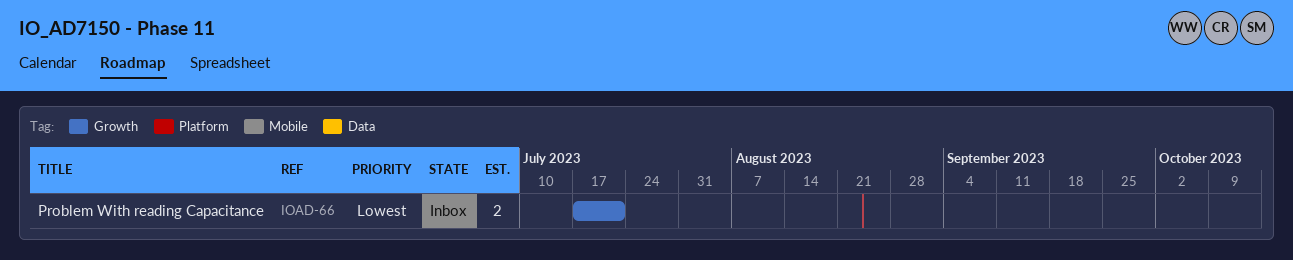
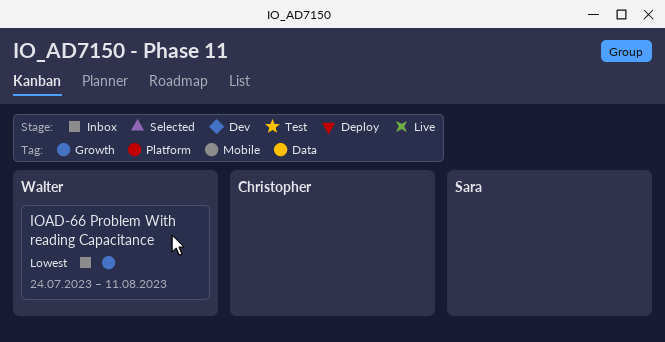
IOAD-66, start: Jul 17 -> Jul 24
IOAD-66, due: Jul 21 -> Aug 11

